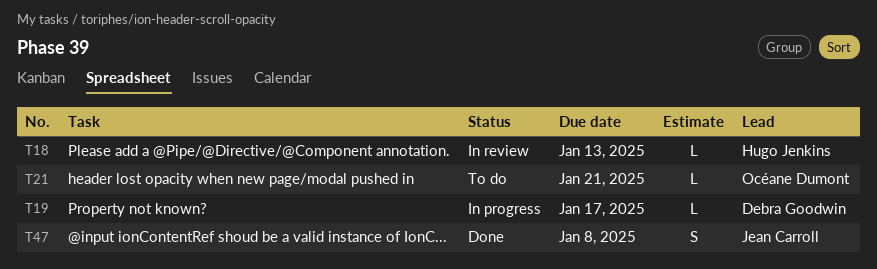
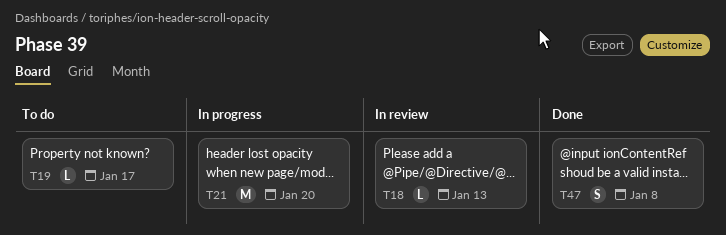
T19, status: In progress -> To do
T21, status: To do -> In progress
T21, estimate: L -> M
T21, due: Jan 21 -> Jan 20

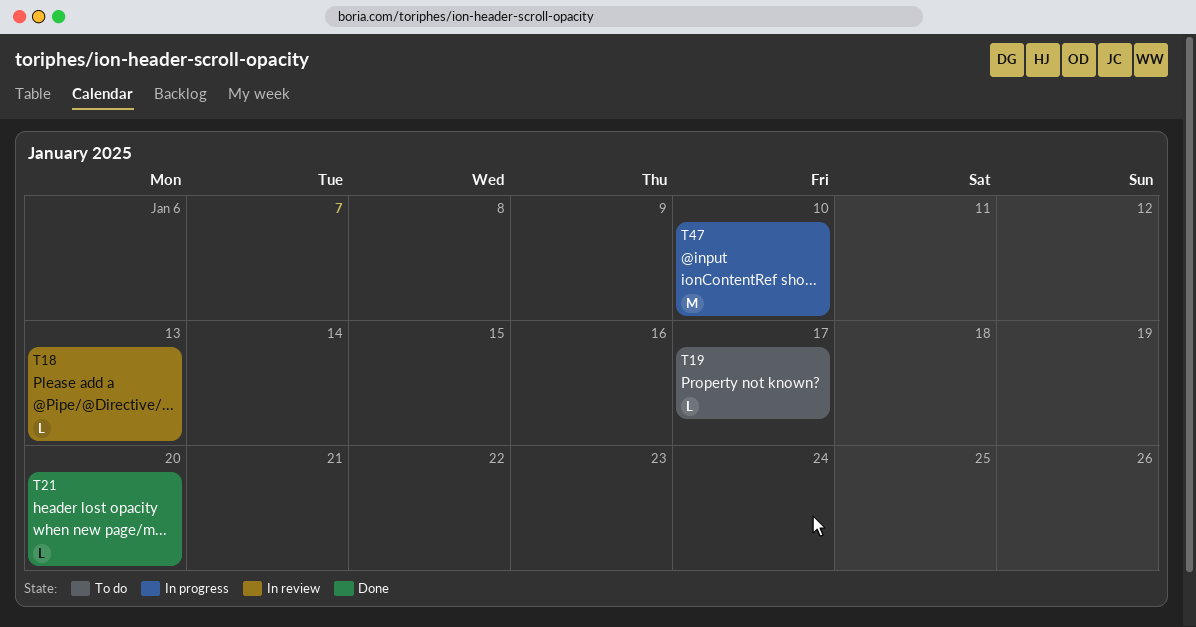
T21, status: In progress -> Done
T21, estimate: M -> L
T47, status: Done -> In progress
T47, estimate: S -> M
T47, due: Jan 8 -> Jan 10

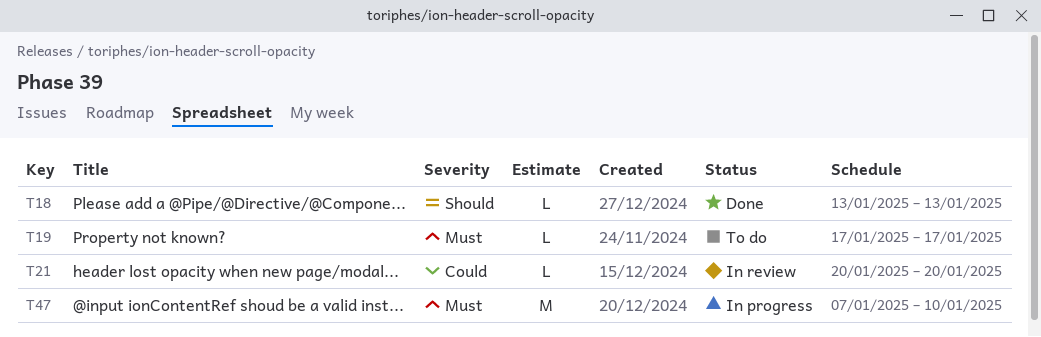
T18, status: In review -> Done
T21, status: Done -> In review

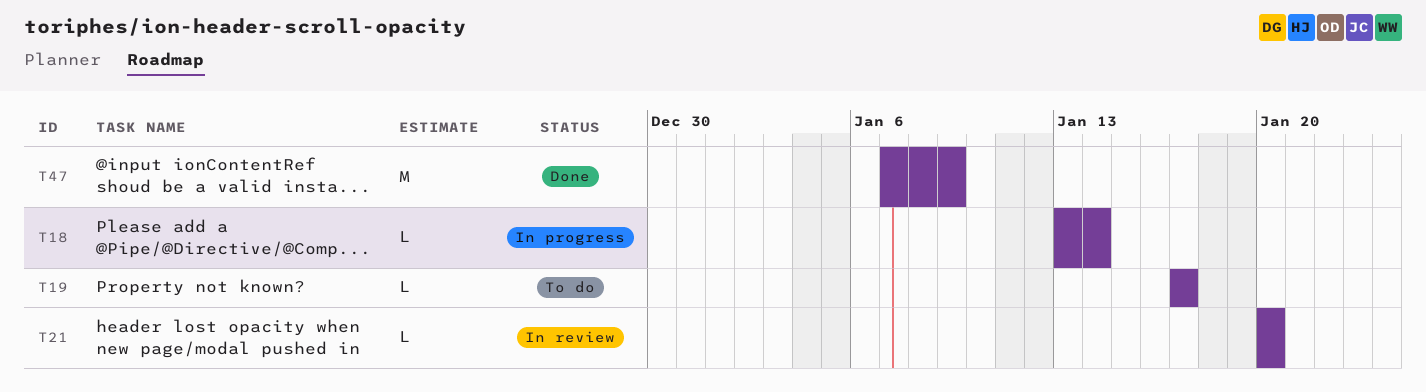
T18, status: Done -> In progress
T18, due: Jan 13 -> Jan 14
T47, status: In progress -> Done
T47, due: Jan 10 -> Jan 9

